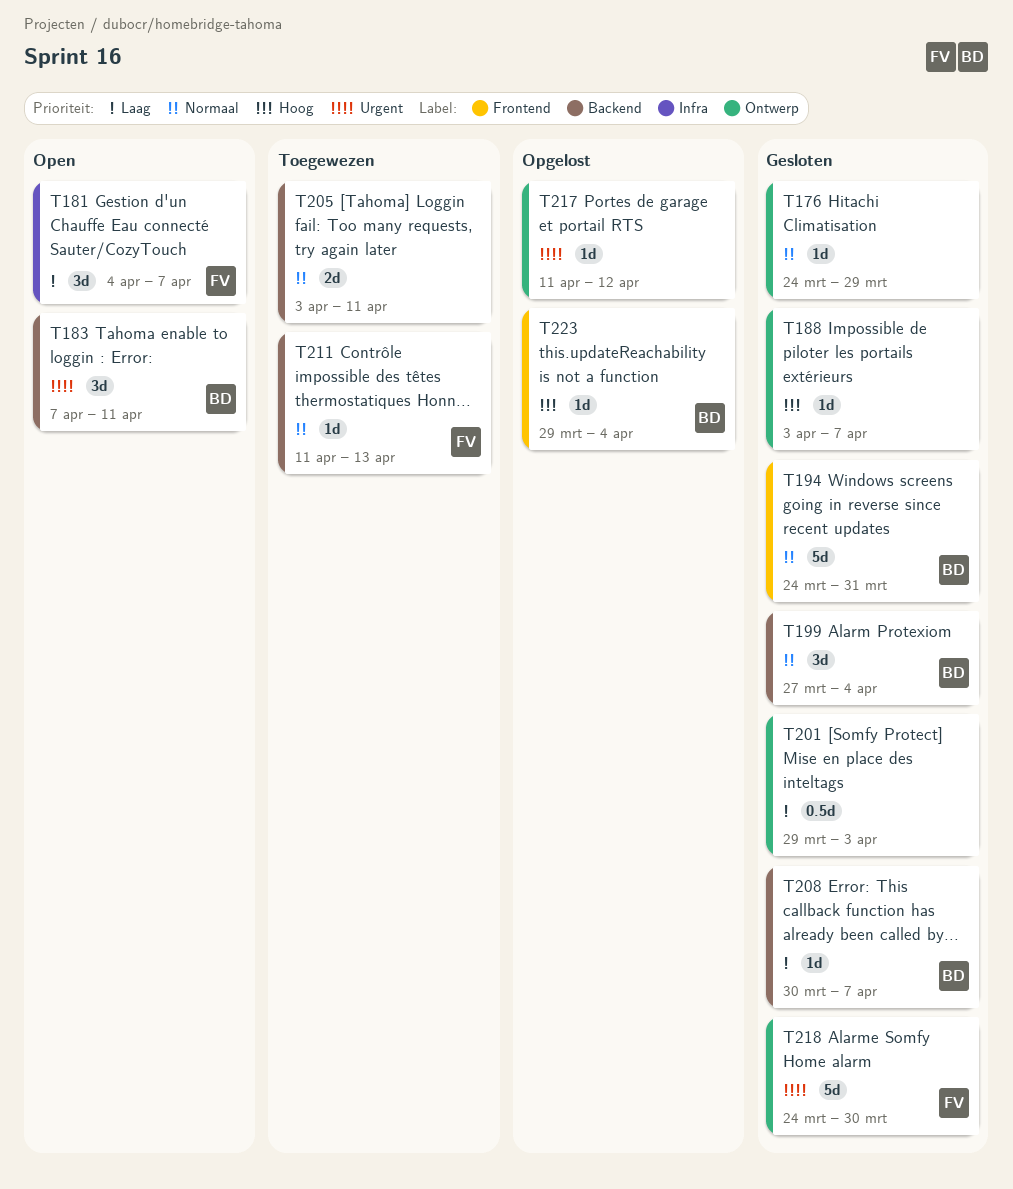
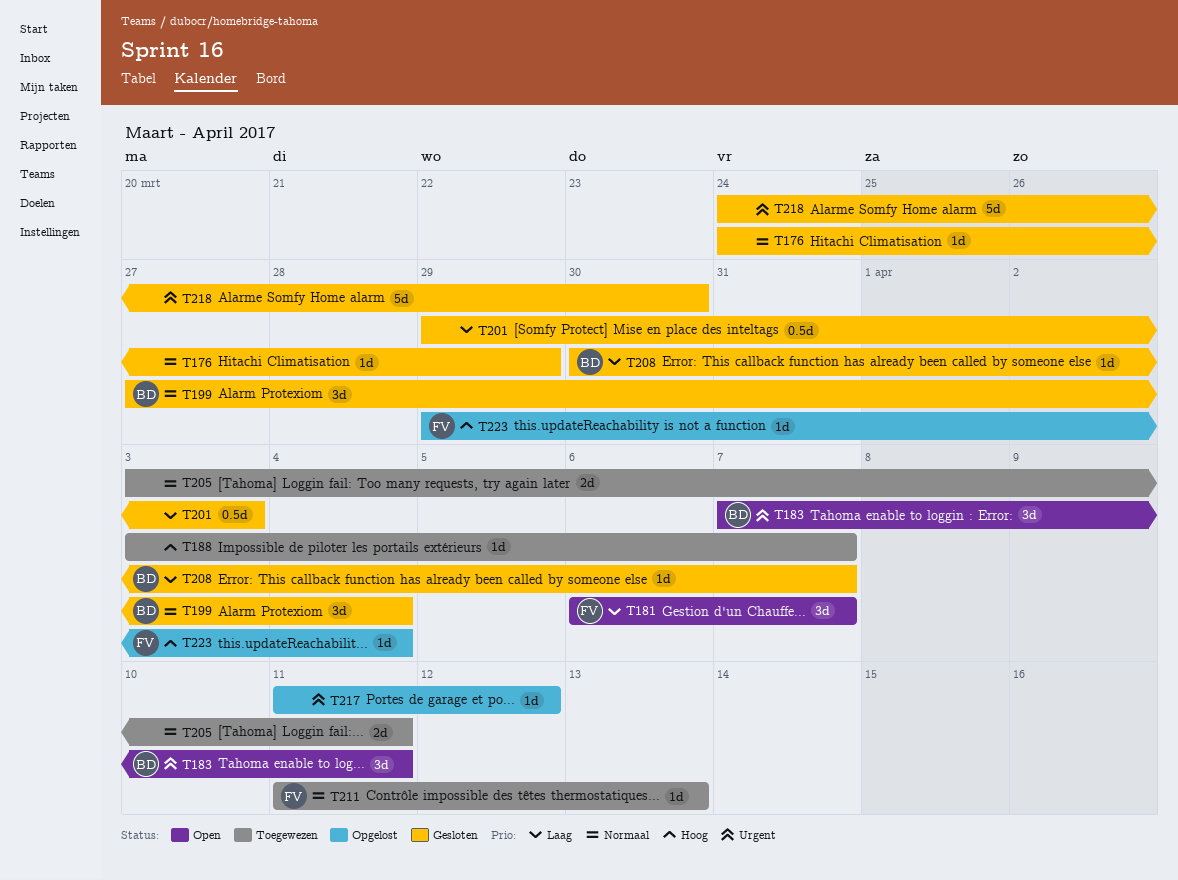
T181, start: Apr 4 -> Apr 6
T188, status: Gesloten -> Toegewezen
T194: present -> none
T218, owner: FV -> none
T223, owner: BD -> FV

